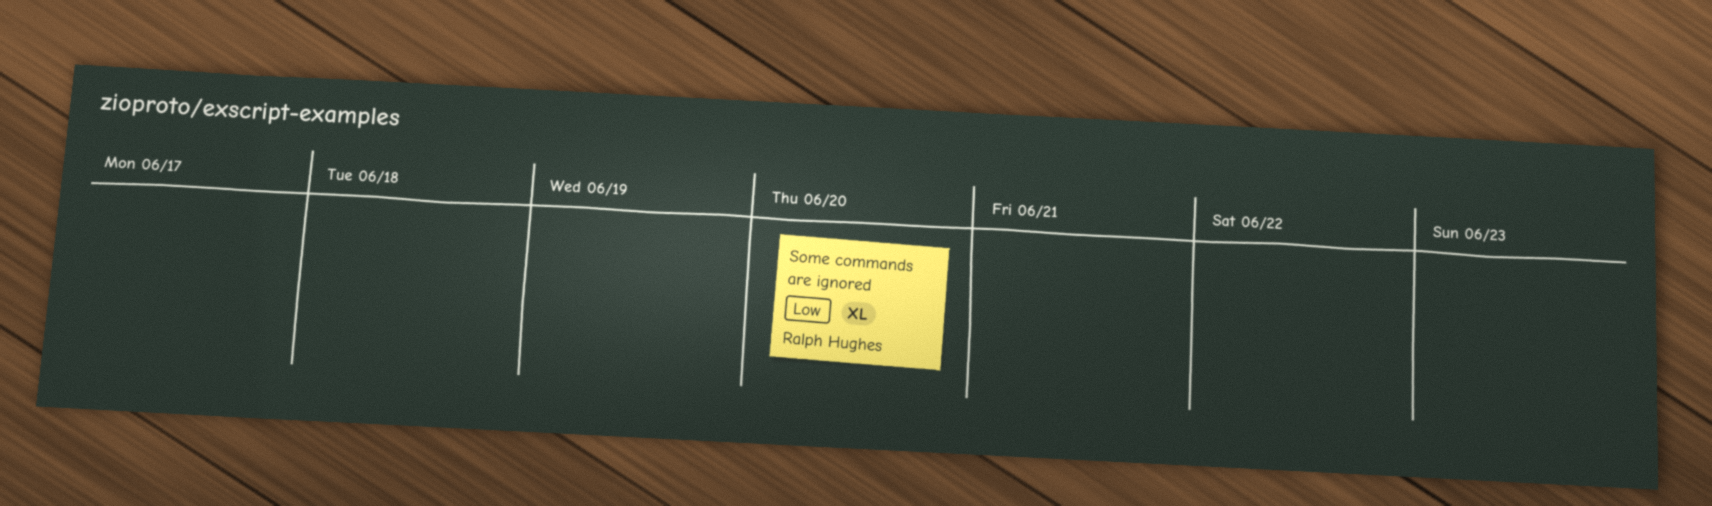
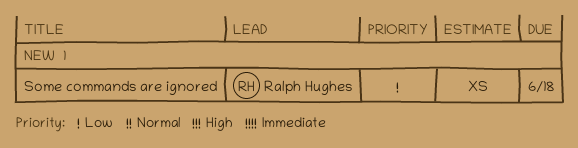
Some commands are ignored, estimate: XL -> XS
Some commands are ignored, due: Jun 20 -> Jun 18

